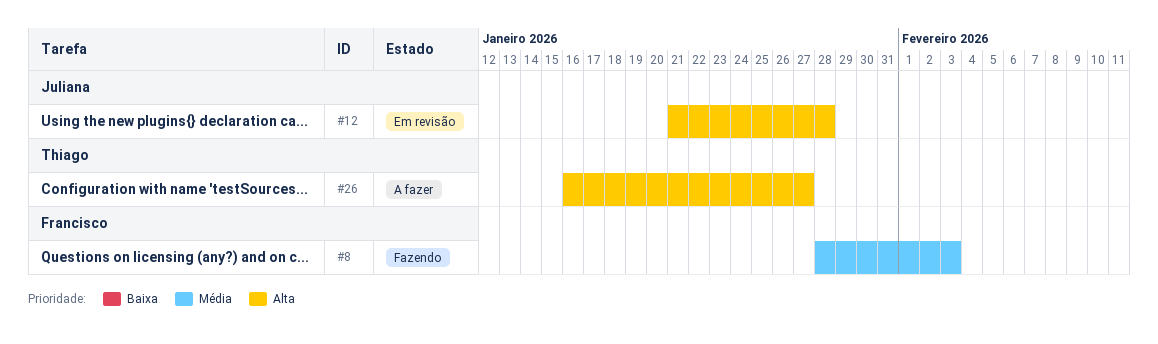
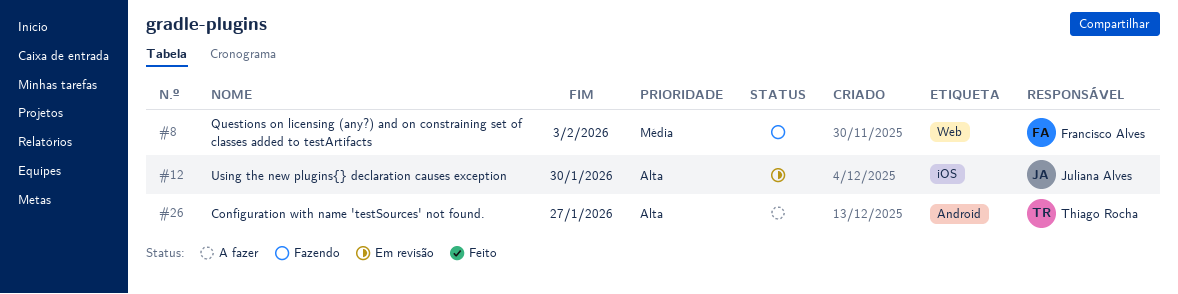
#12, due: Jan 28 -> Jan 30

